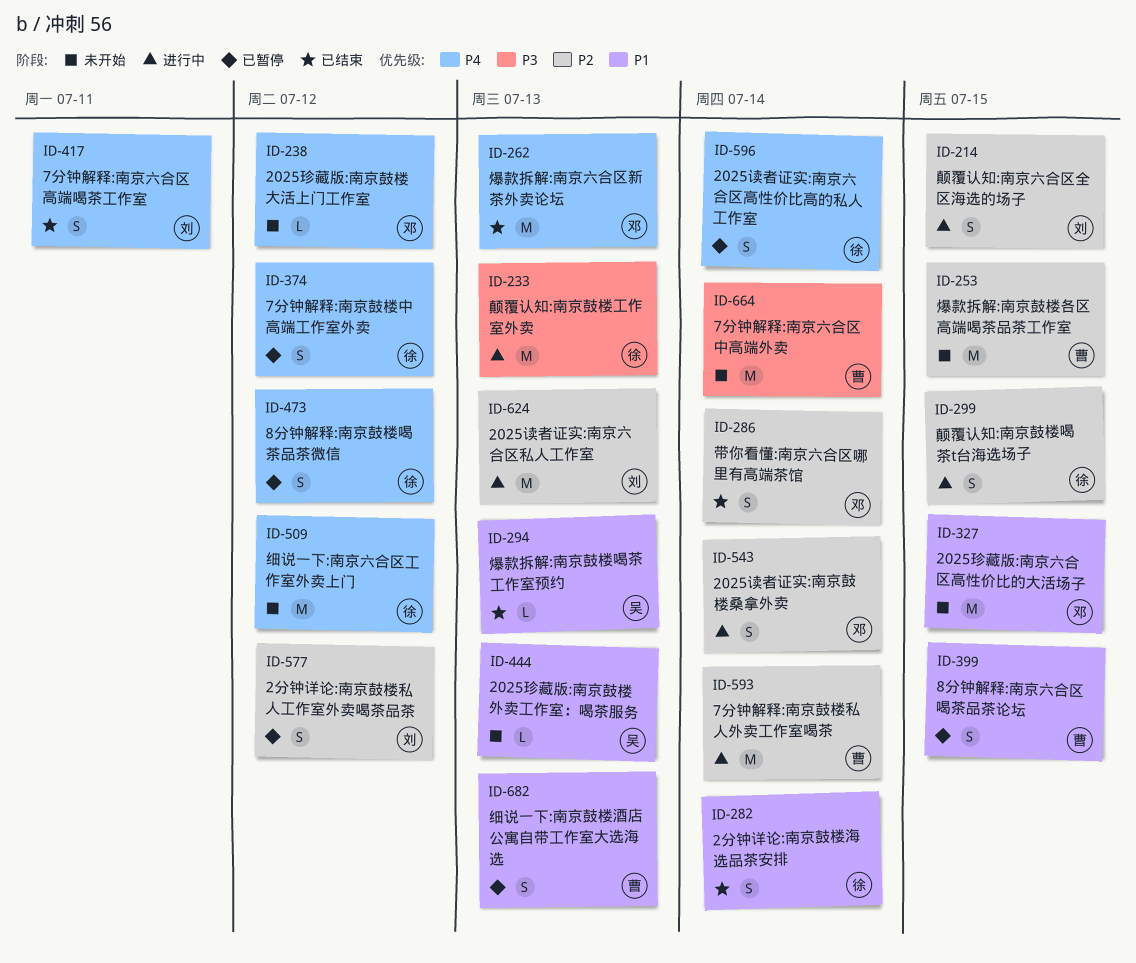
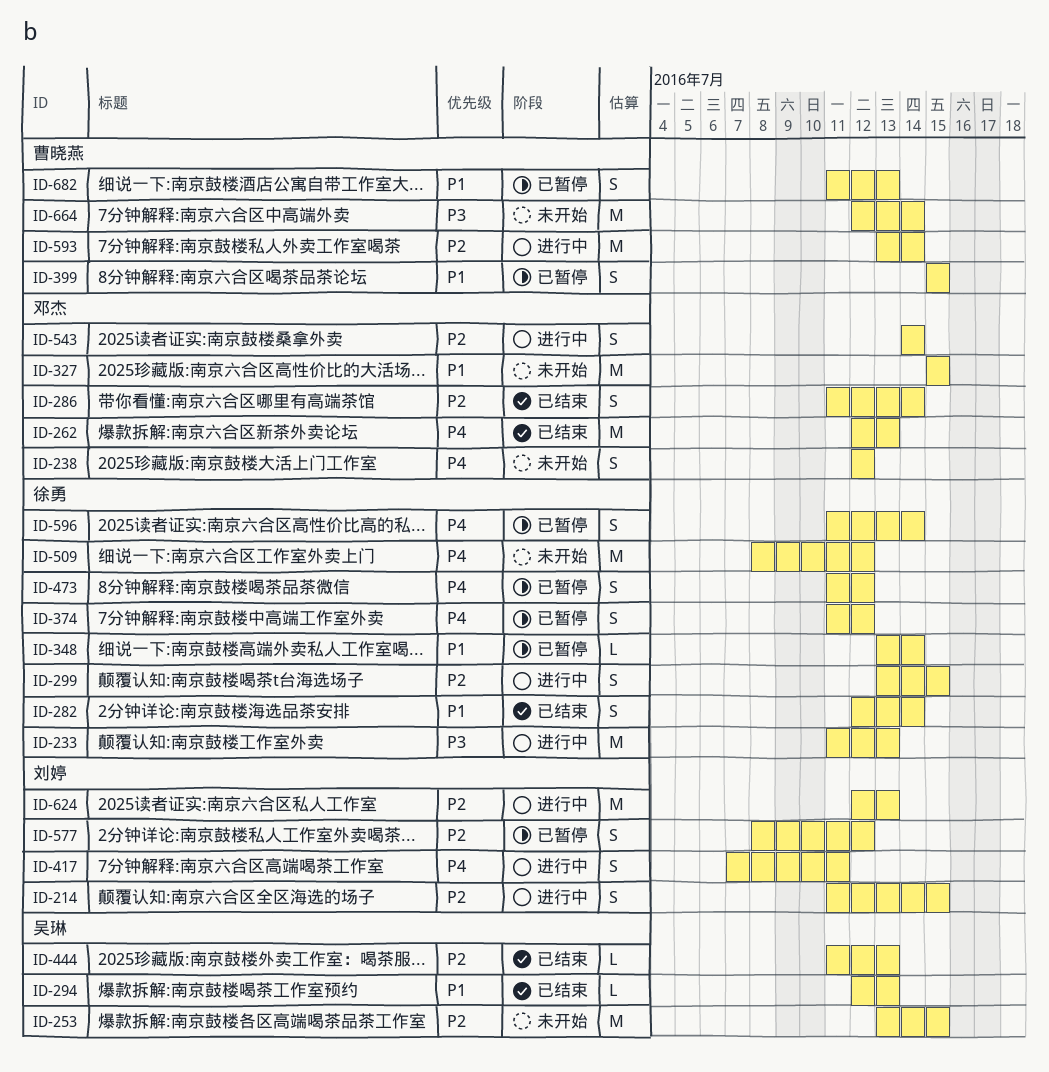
ID-238, estimate: L -> S
ID-253, owner: 曹晓燕 -> 吴琳
ID-348: none -> present
ID-417, status: 已结束 -> 进行中
ID-444, status: 未开始 -> 已结束
ID-444, priority: P1 -> P2

